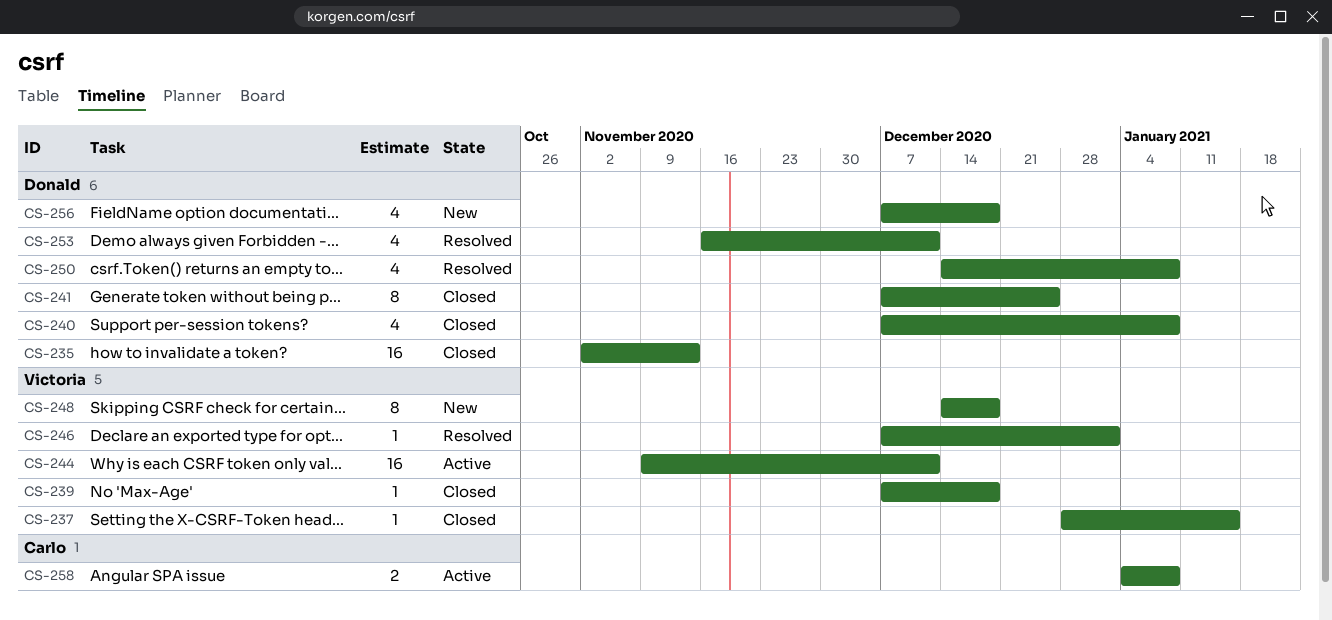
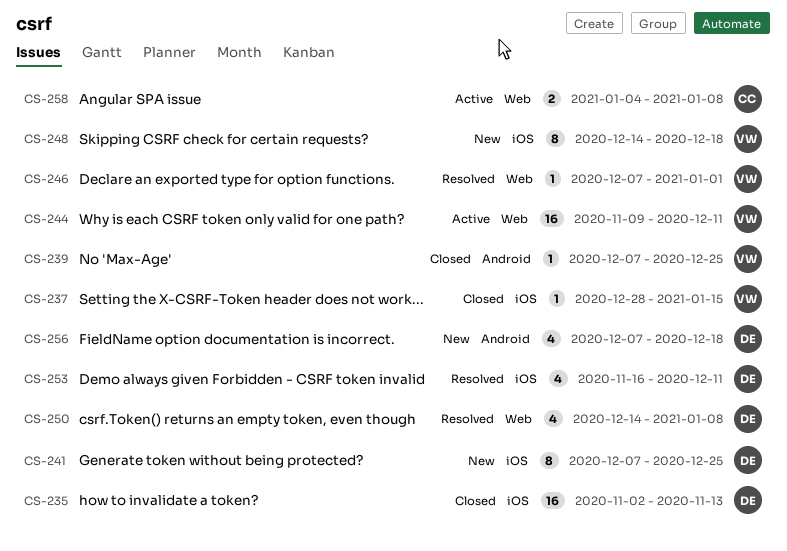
CS-239, due: Dec 18 -> Dec 25
CS-240: present -> none
CS-241, status: Closed -> New

